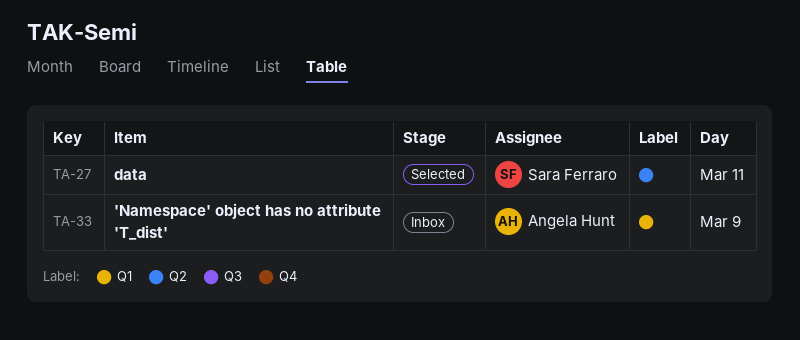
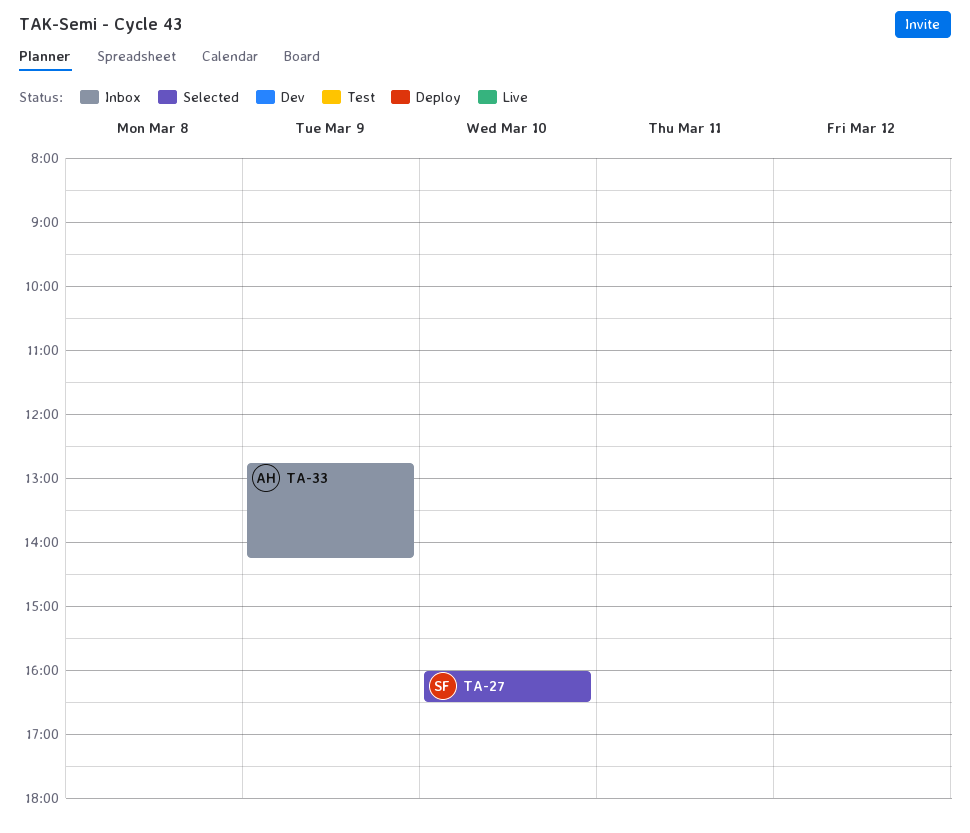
TA-27, day: Mar 11 -> Mar 10

